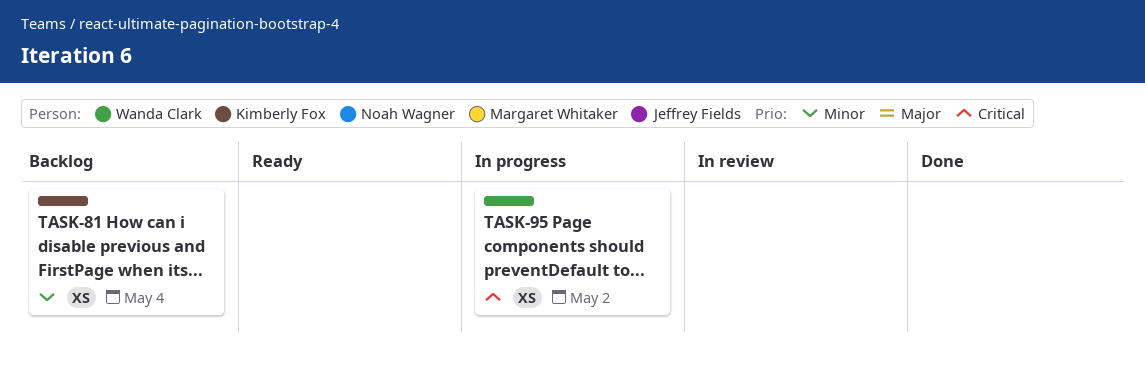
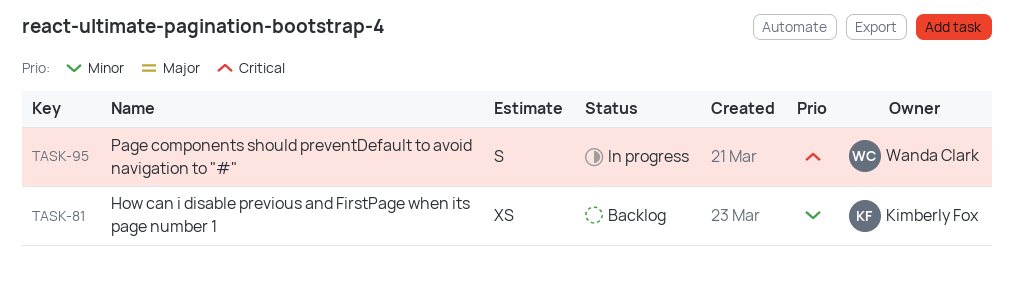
TASK-95, estimate: XS -> S

